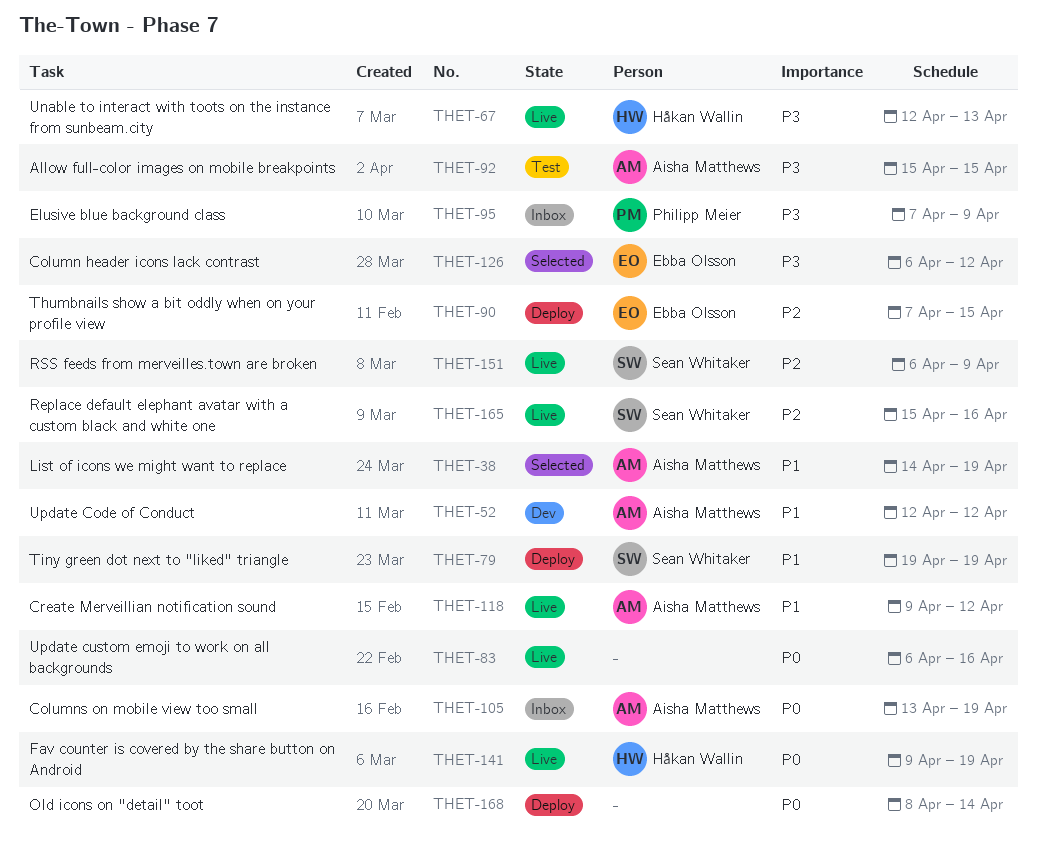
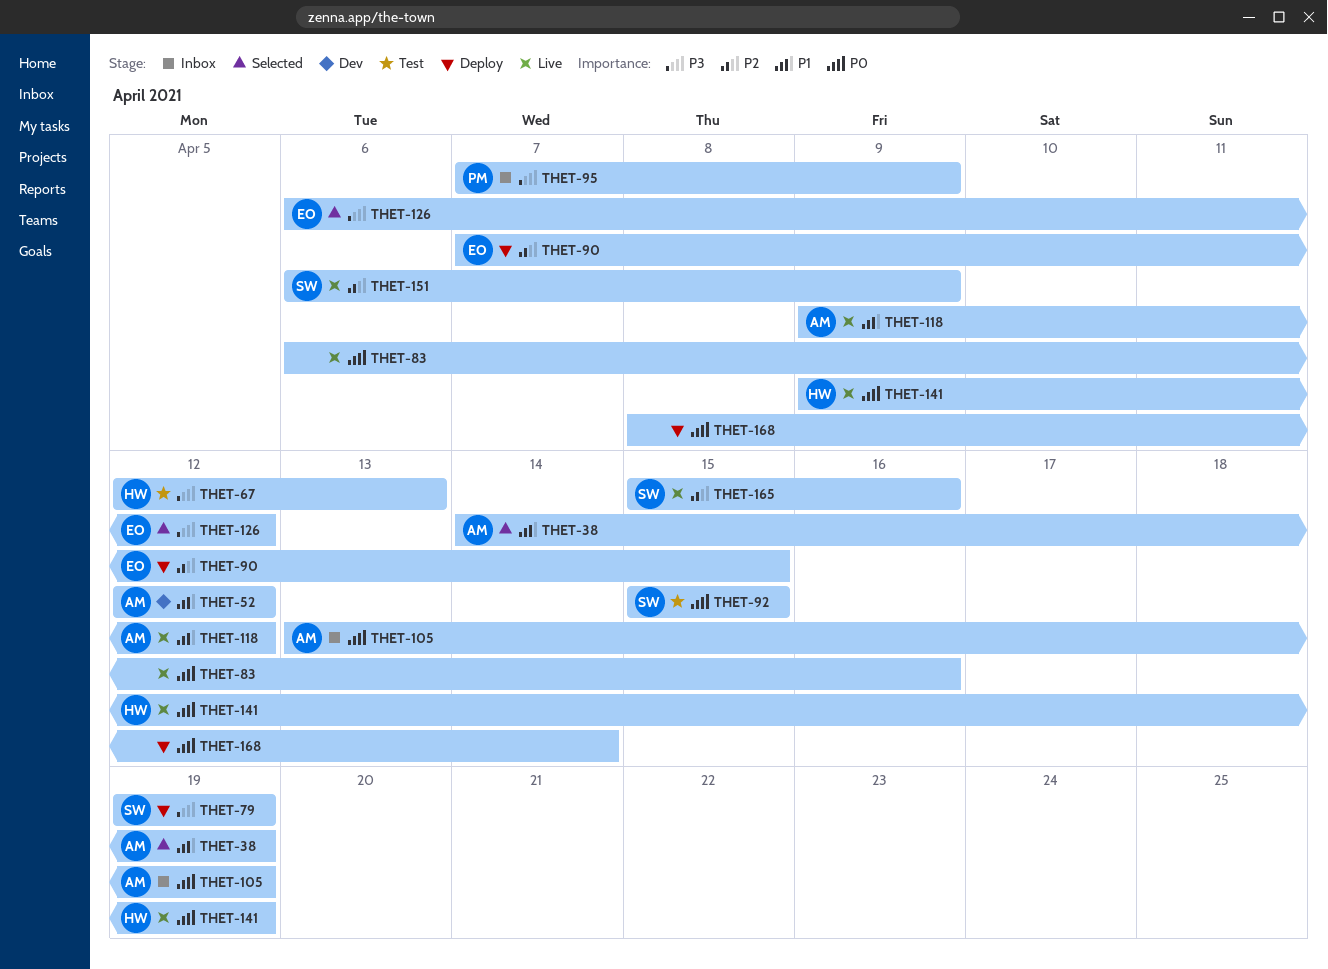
THET-67, status: Live -> Test
THET-79, priority: P1 -> P3
THET-92, owner: Aisha Matthews -> Sean Whitaker
THET-92, priority: P3 -> P0

